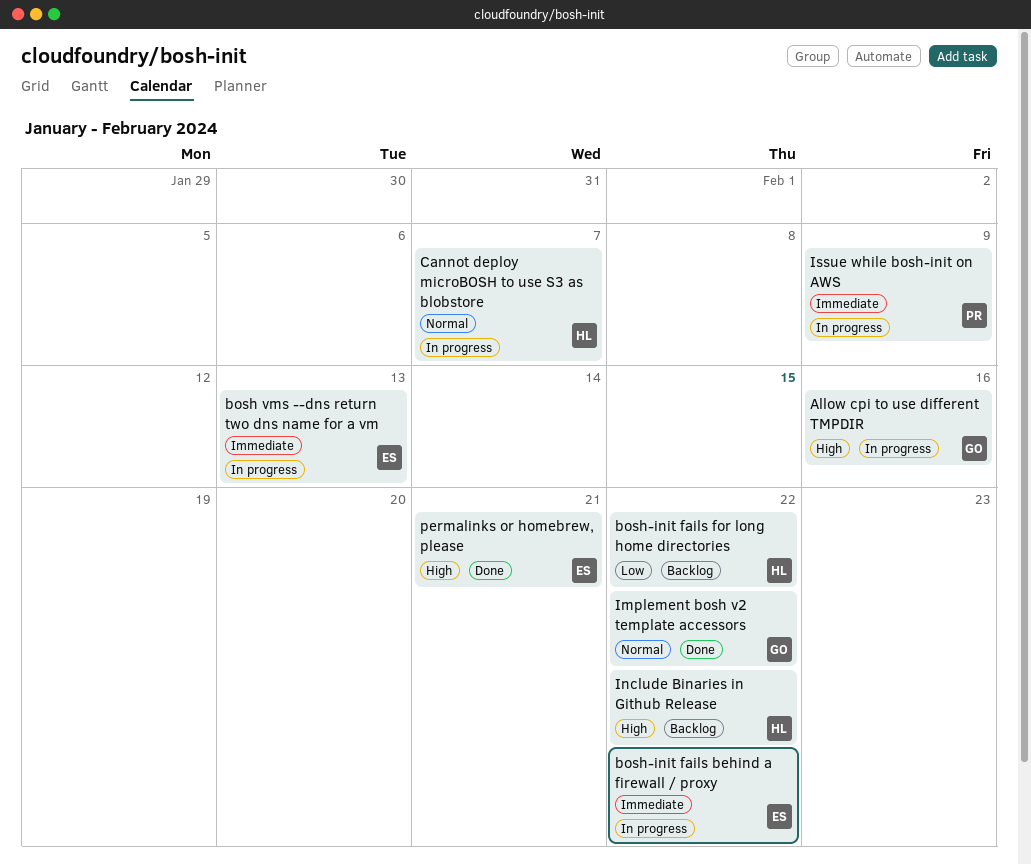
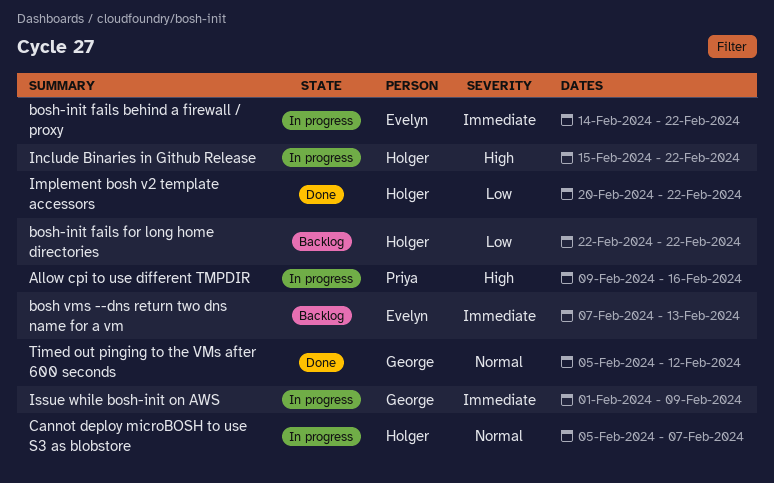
Allow cpi to use different TMPDIR, owner: George -> Priya
bosh vms --dns return two dns name for a vm, status: In progress -> Backlog
Implement bosh v2 template accessors, owner: George -> Holger
Implement bosh v2 template accessors, priority: Normal -> Low
Include Binaries in Github Release, status: Backlog -> In progress
Issue while bosh-init on AWS, owner: Priya -> George
permalinks or homebrew, please: present -> none
Timed out pinging to the VMs after 600 seconds: none -> present

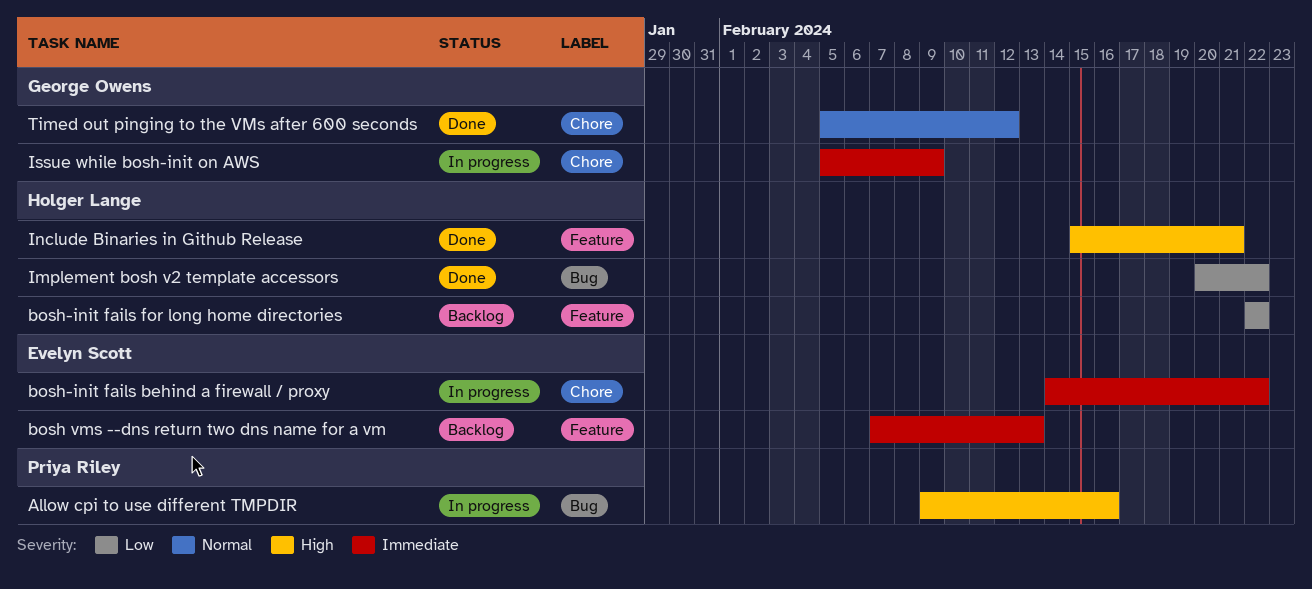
Cannot deploy microBOSH to use S3 as blobstore: present -> none
Include Binaries in Github Release, status: In progress -> Done
Include Binaries in Github Release, due: Feb 22 -> Feb 21
Issue while bosh-init on AWS, start: Feb 1 -> Feb 5

